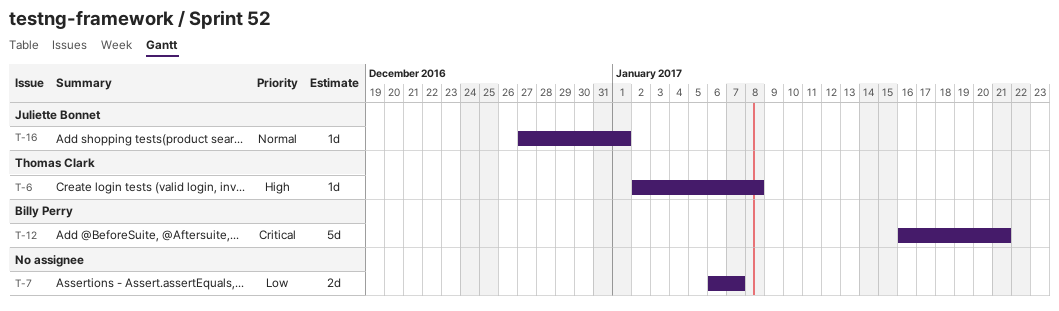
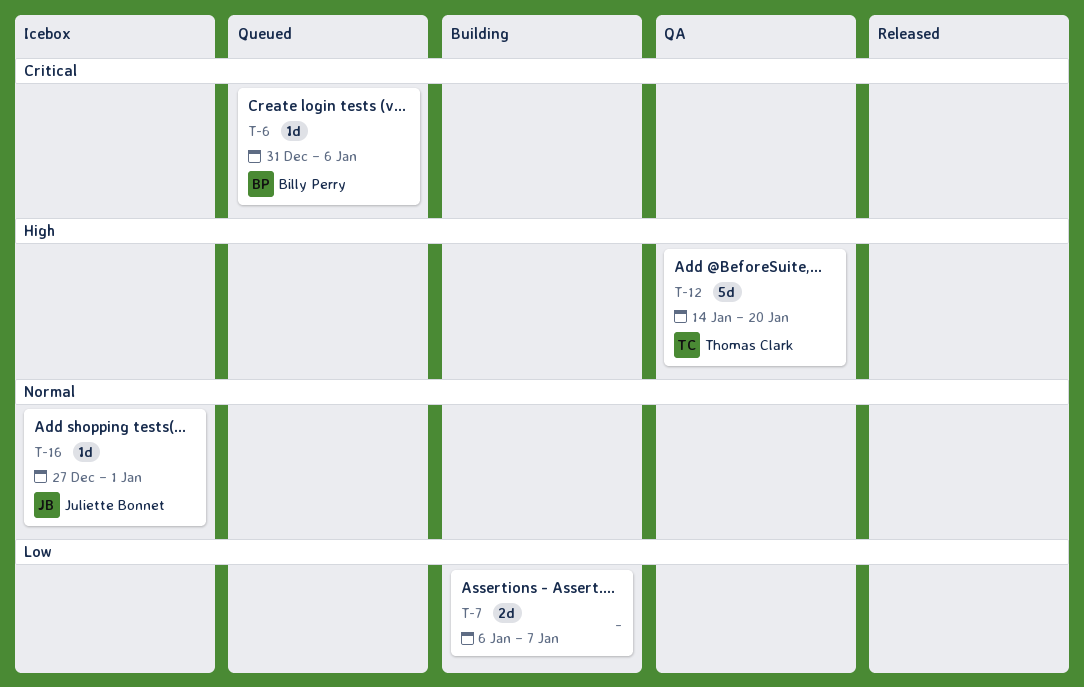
T-6, owner: Thomas Clark -> Billy Perry
T-6, priority: High -> Critical
T-6, start: Jan 2 -> Dec 31
T-6, due: Jan 8 -> Jan 6
T-12, owner: Billy Perry -> Thomas Clark
T-12, priority: Critical -> High
T-12, start: Jan 16 -> Jan 14
T-12, due: Jan 21 -> Jan 20

